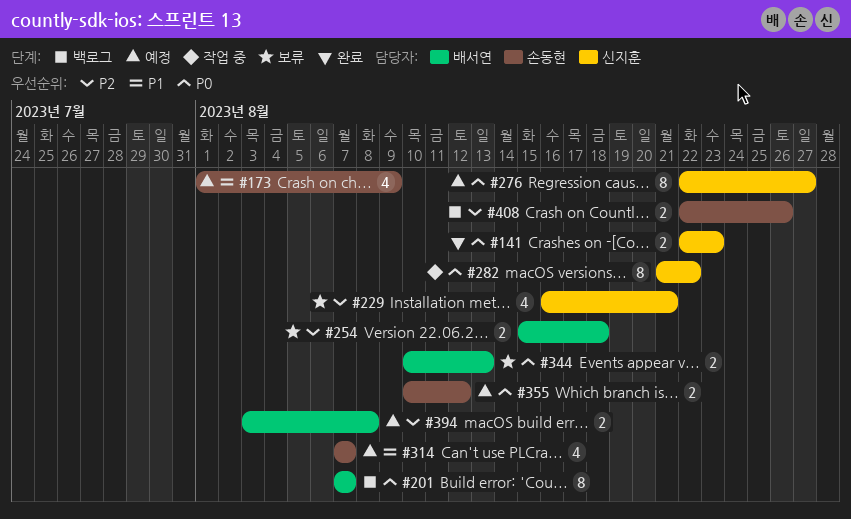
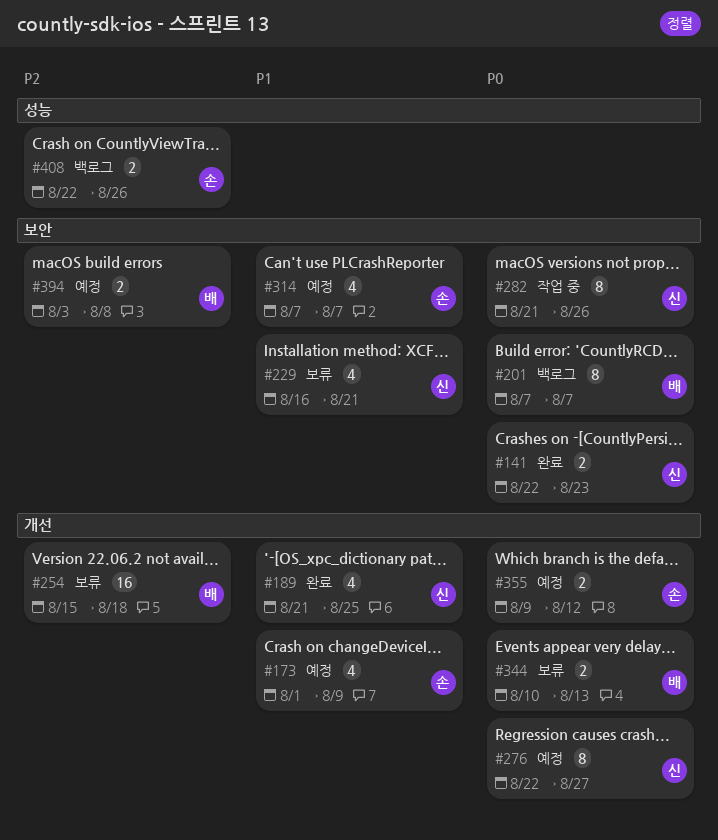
#189: none -> present
#229, priority: P2 -> P1
#254, estimate: 2 -> 16
#282, due: Aug 22 -> Aug 26
#355, start: Aug 10 -> Aug 9

